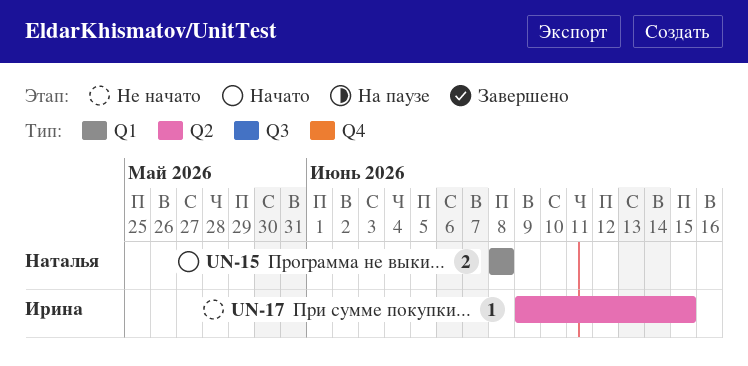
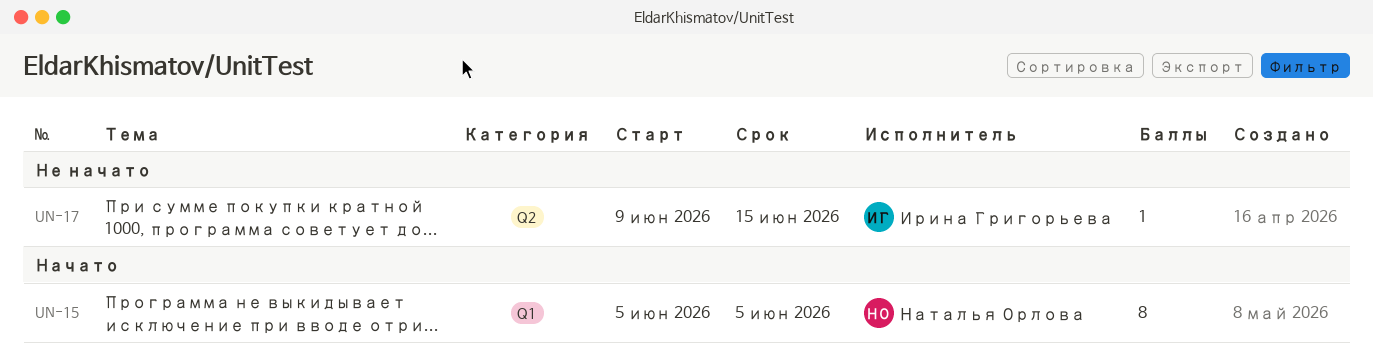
UN-15, estimate: 2 -> 8
UN-15, start: Jun 8 -> Jun 5
UN-15, due: Jun 8 -> Jun 5

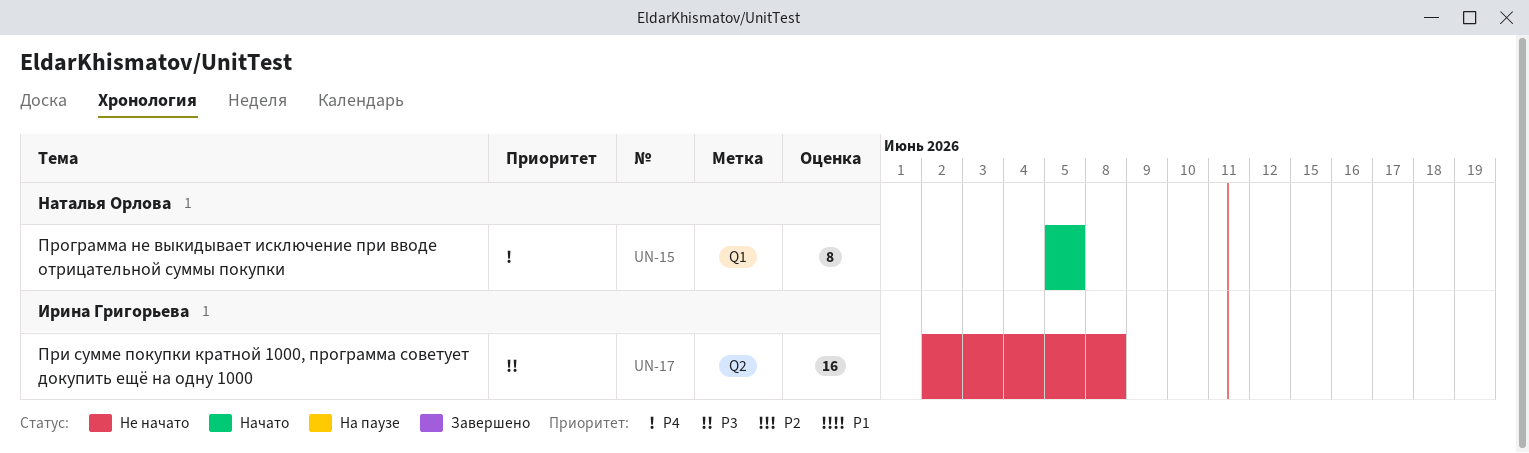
UN-17, estimate: 1 -> 16
UN-17, start: Jun 9 -> Jun 2
UN-17, due: Jun 15 -> Jun 8

